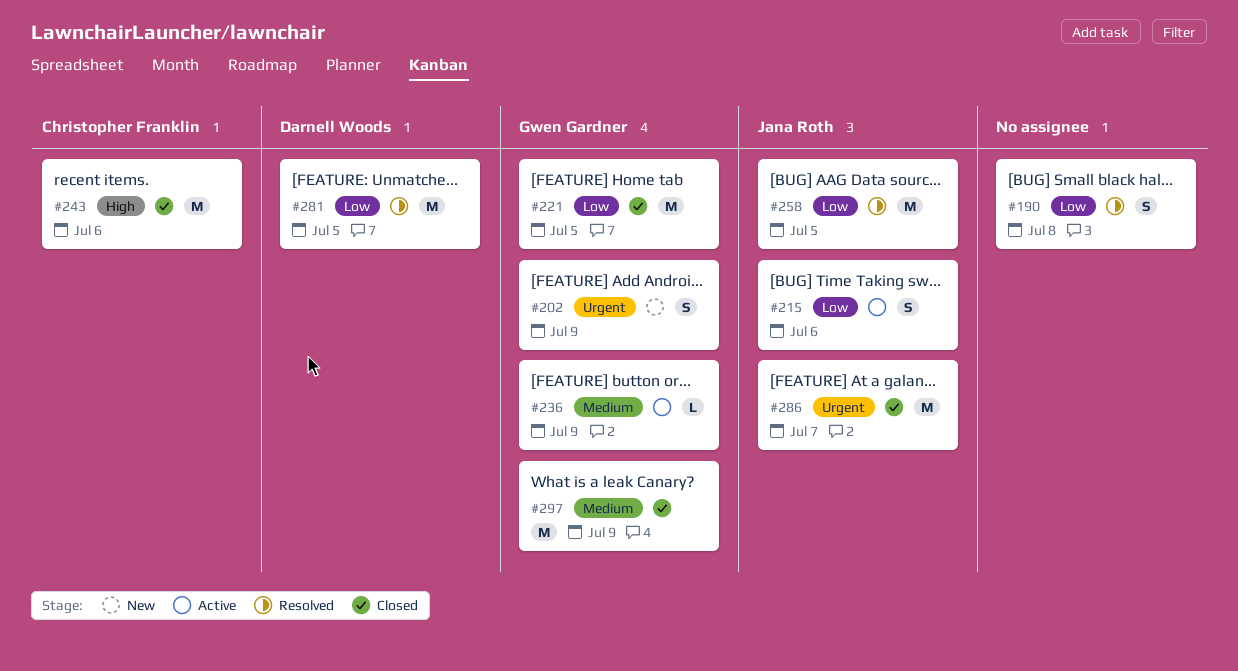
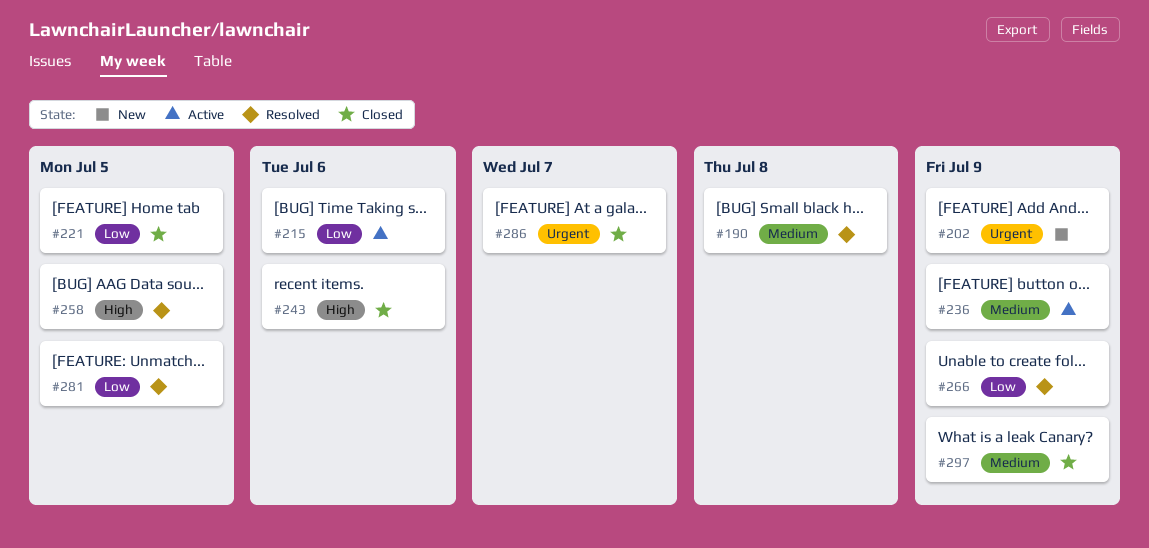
#190, priority: Low -> Medium
#258, priority: Low -> High
#266: none -> present

